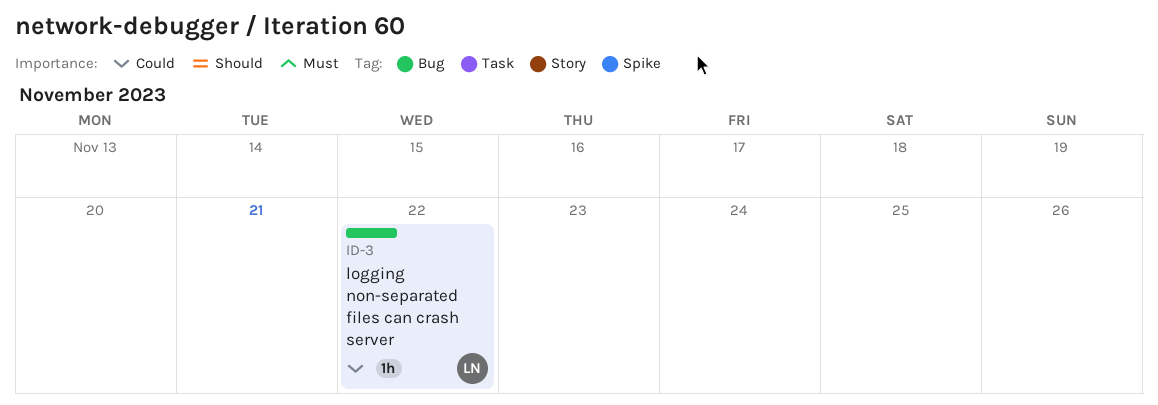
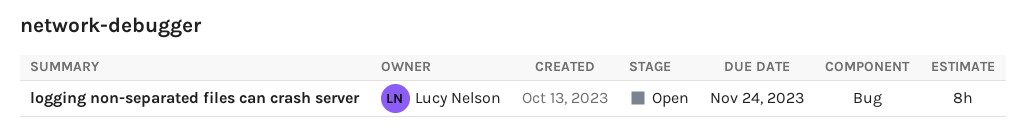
logging non-separated files can crash server, estimate: 1h -> 8h
logging non-separated files can crash server, due: Nov 22 -> Nov 24

